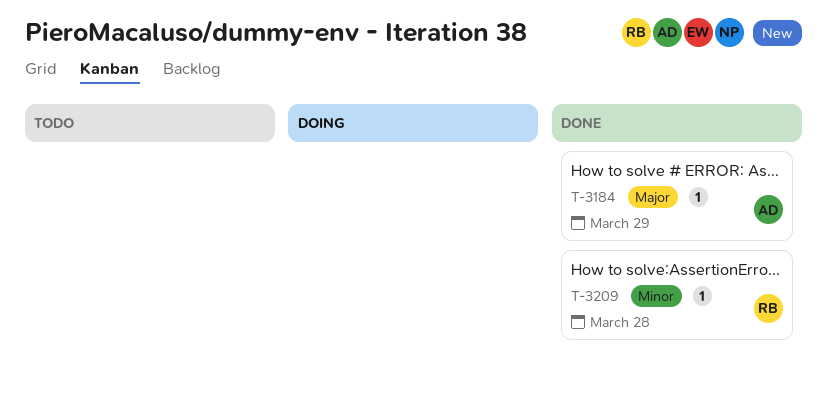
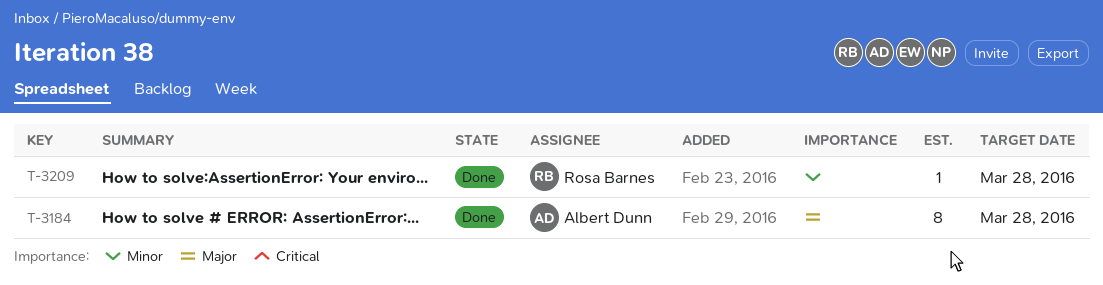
T-3184, estimate: 1 -> 8
T-3184, due: Mar 29 -> Mar 28

